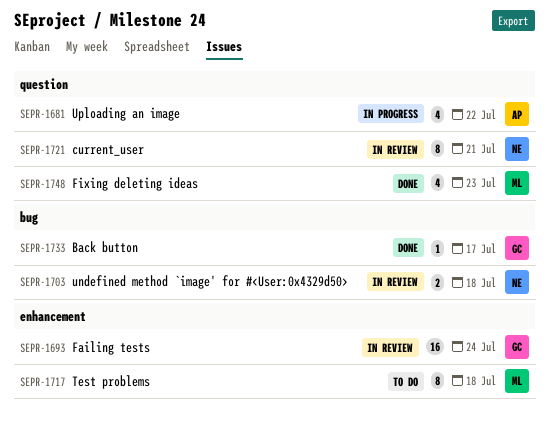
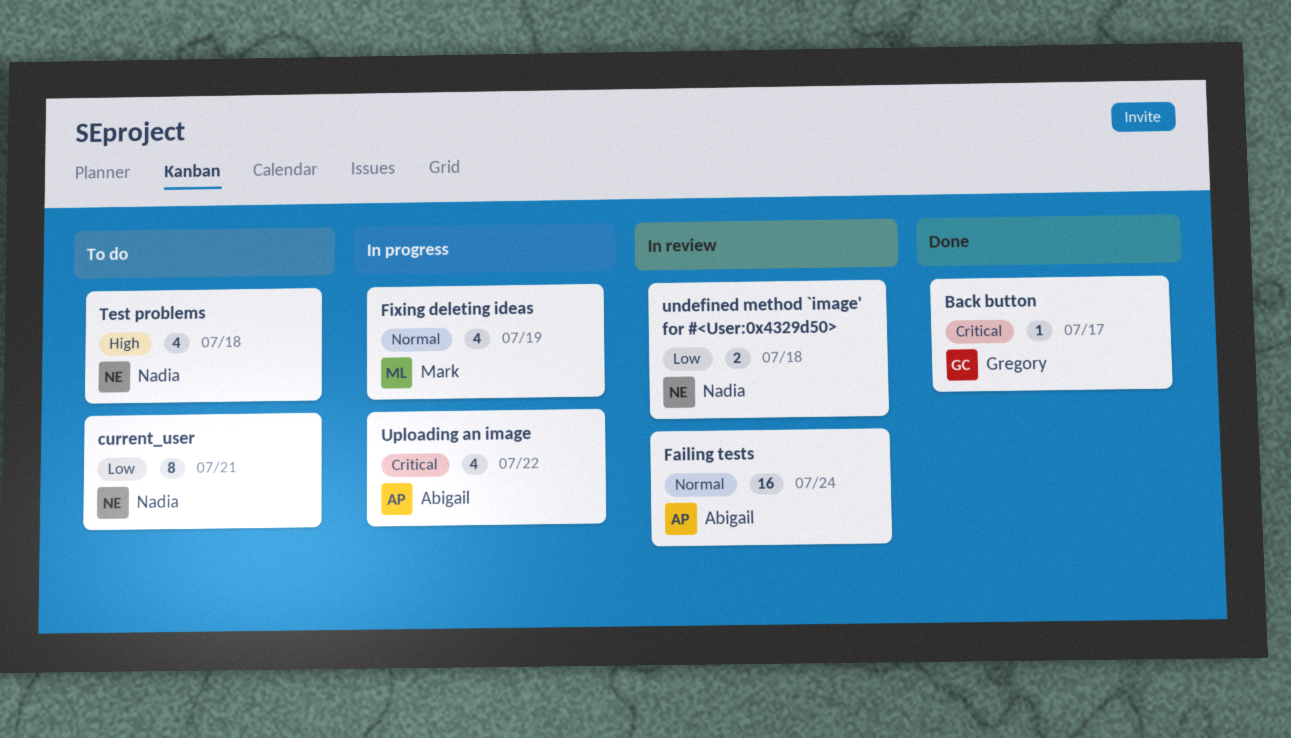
current_user, status: In review -> To do
Failing tests, owner: Gregory -> Abigail
Fixing deleting ideas, status: Done -> In progress
Fixing deleting ideas, due: Jul 23 -> Jul 19
Test problems, owner: Mark -> Nadia
Test problems, estimate: 8 -> 4

